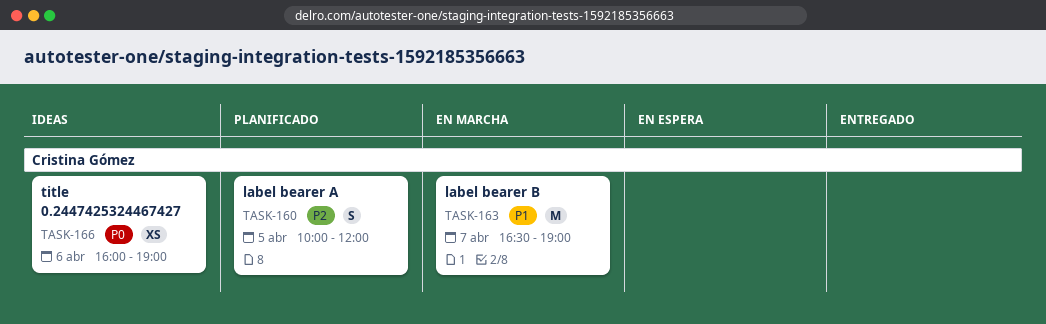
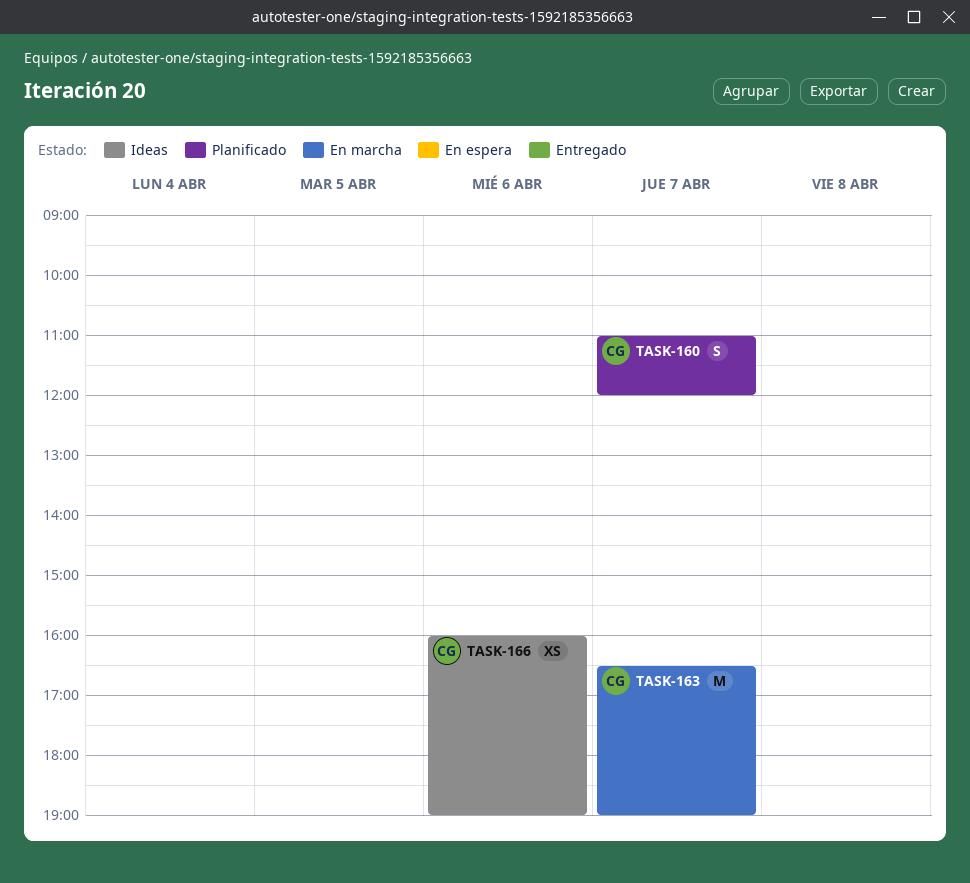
TASK-160, day: Apr 5 -> Apr 7
TASK-160, begins: 10:00 -> 11:00

